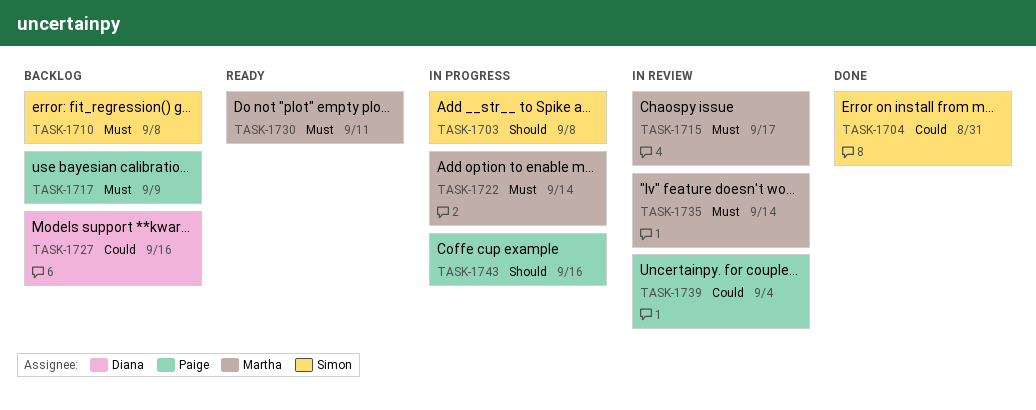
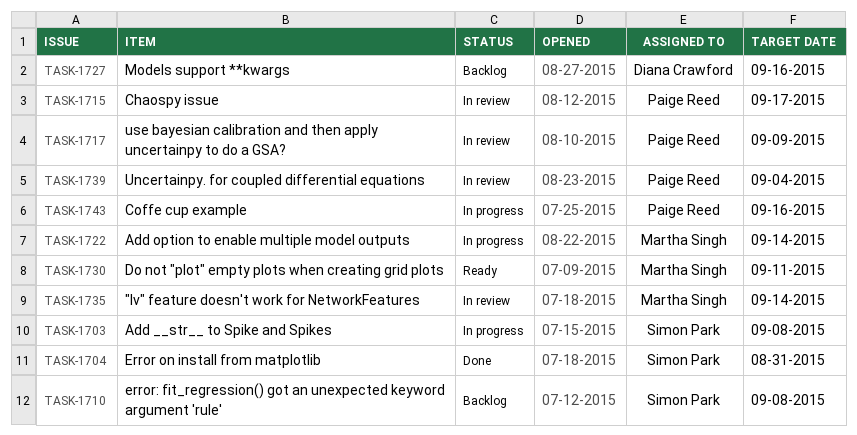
TASK-1715, owner: Martha Singh -> Paige Reed
TASK-1717, status: Backlog -> In review

